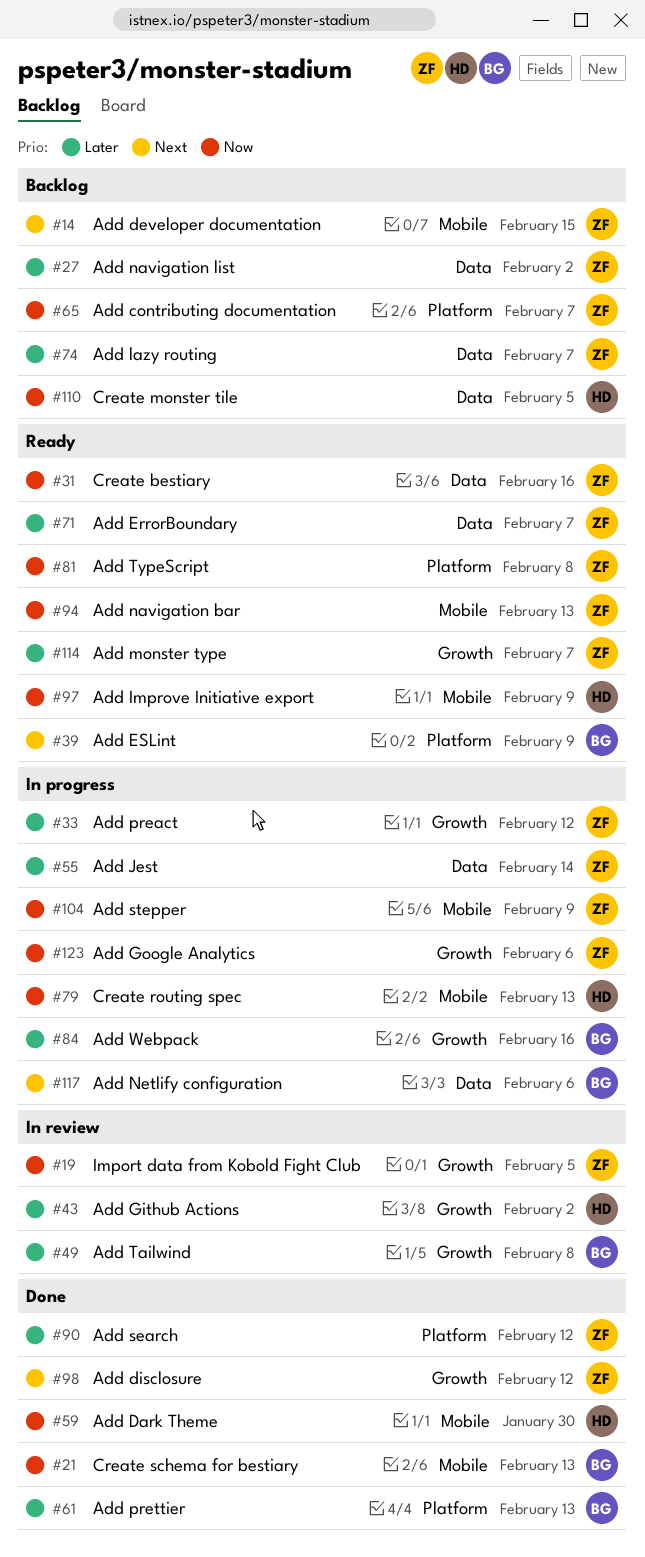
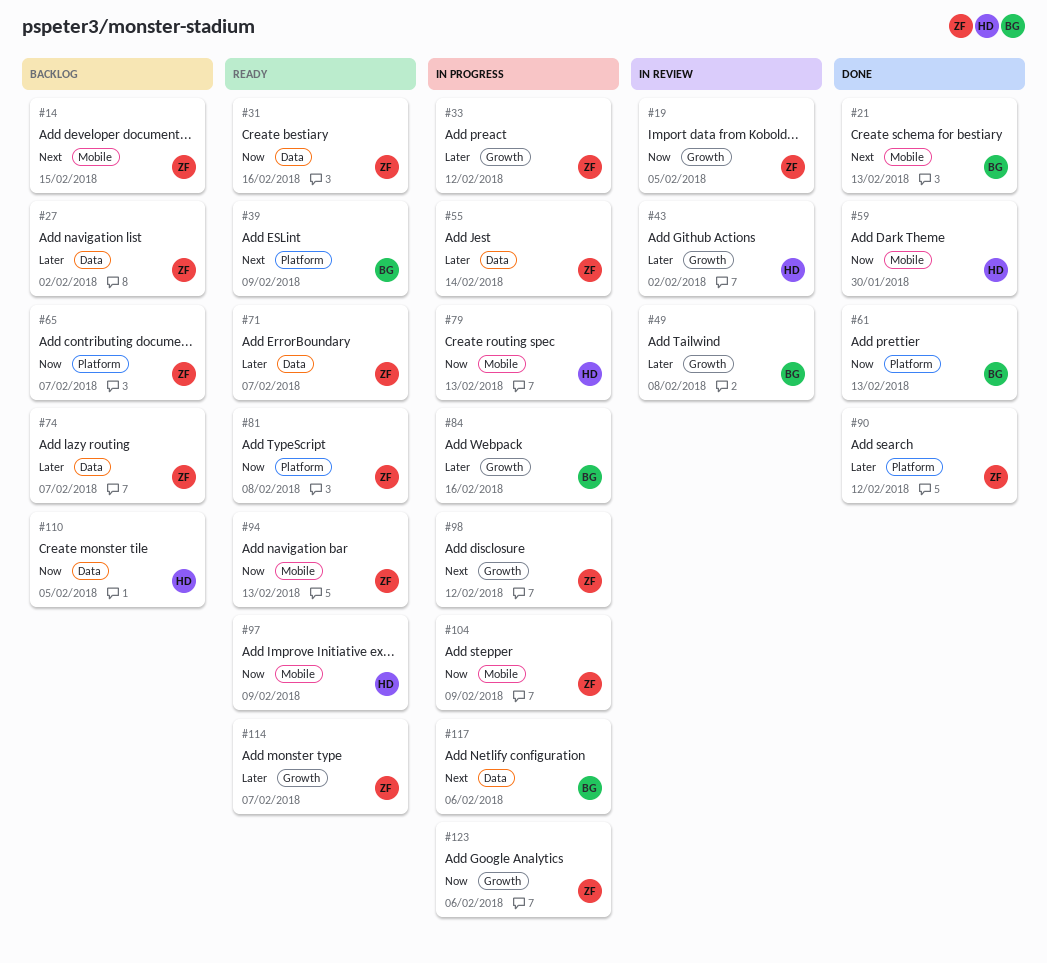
#21, priority: Now -> Next
#61, priority: Later -> Now
#98, status: Done -> In progress

